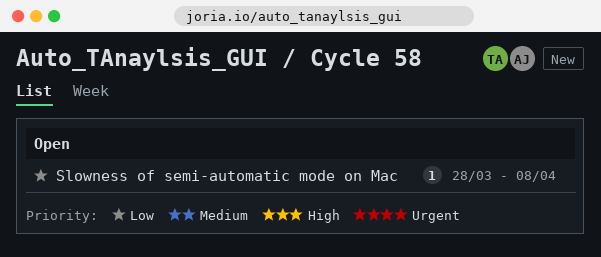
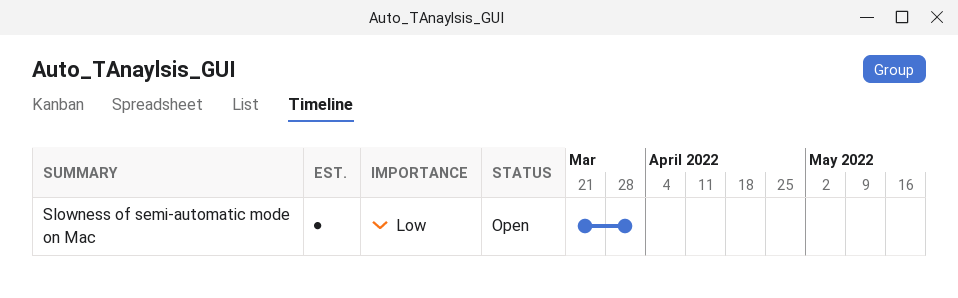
Slowness of semi-automatic mode on Mac, start: Mar 28 -> Mar 21
Slowness of semi-automatic mode on Mac, due: Apr 8 -> Apr 1

